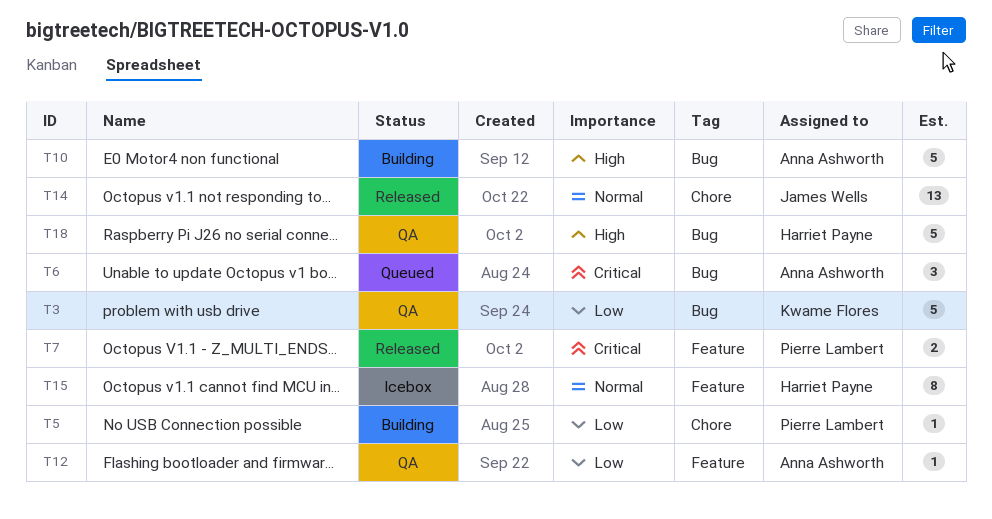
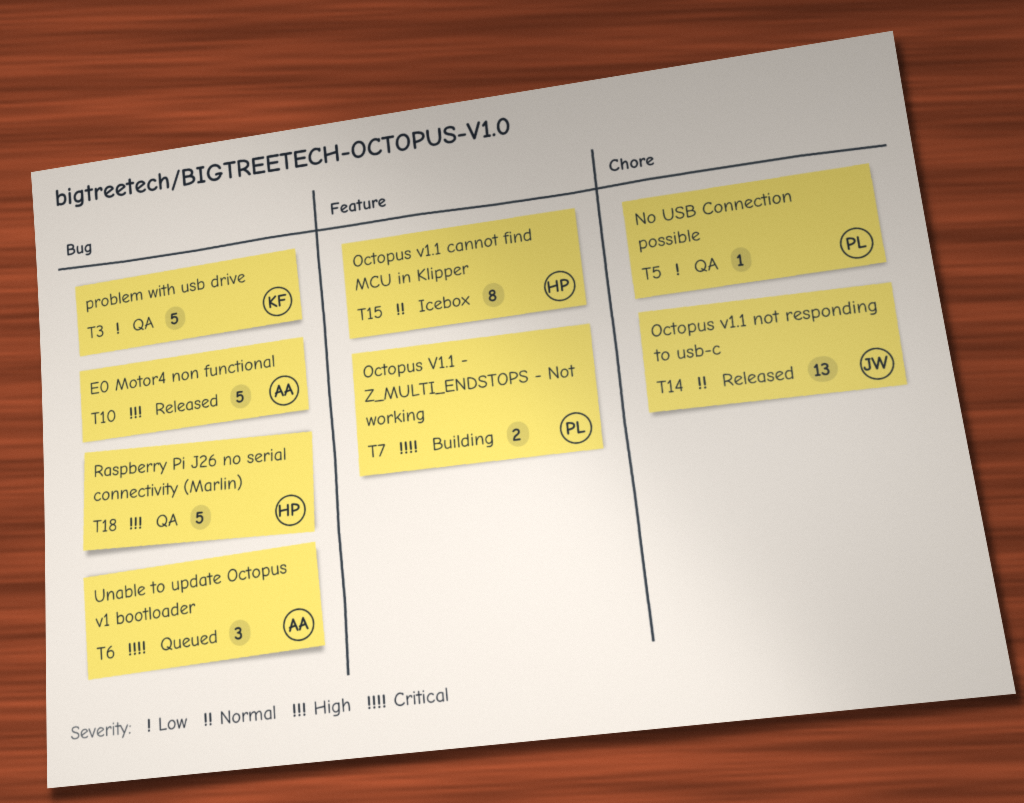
T5, status: Building -> QA
T7, status: Released -> Building
T10, status: Building -> Released
T12: present -> none

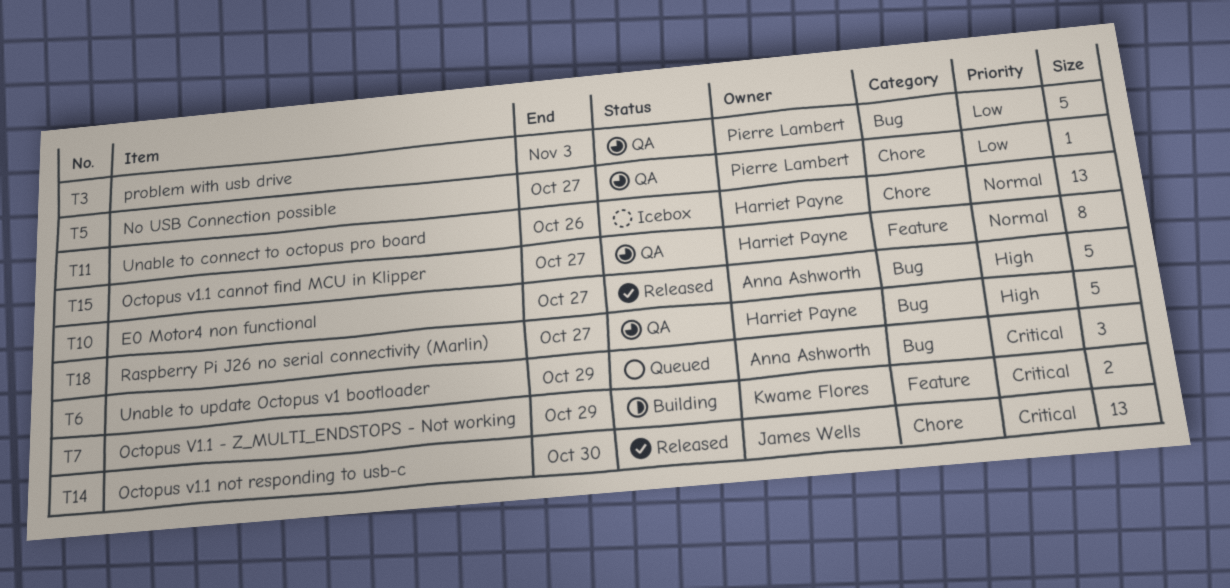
T3, owner: Kwame Flores -> Pierre Lambert
T7, owner: Pierre Lambert -> Kwame Flores
T11: none -> present
T14, priority: Normal -> Critical
T15, status: Icebox -> QA

